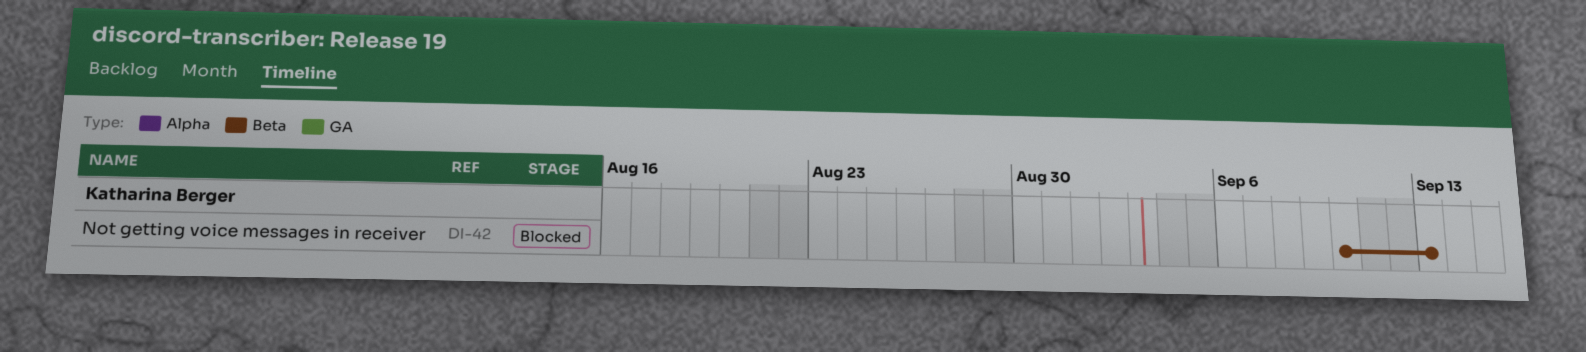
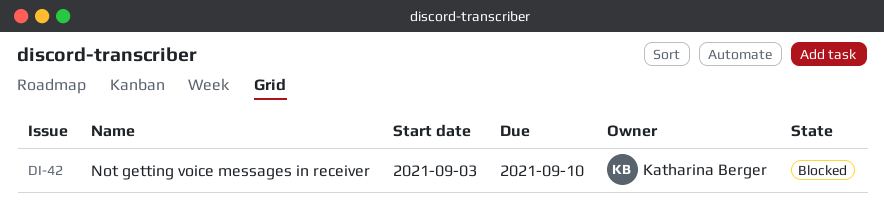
DI-42, start: Sep 10 -> Sep 3
DI-42, due: Sep 13 -> Sep 10

